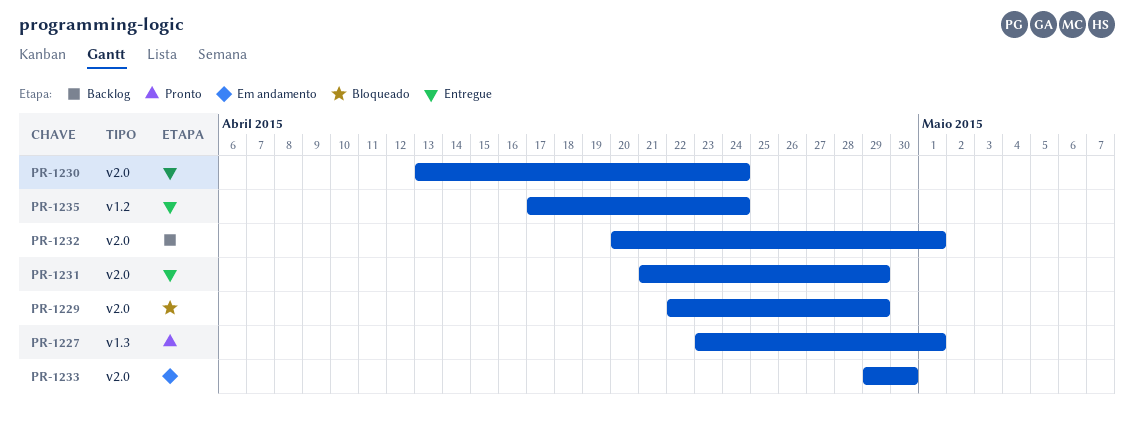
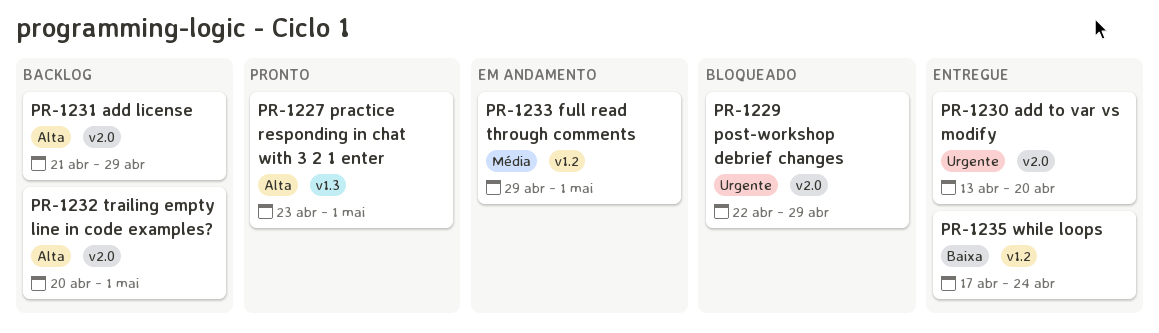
PR-1230, due: Apr 24 -> Apr 20
PR-1231, status: Entregue -> Backlog
PR-1233, label: v2.0 -> v1.2
PR-1233, due: Apr 30 -> May 1

